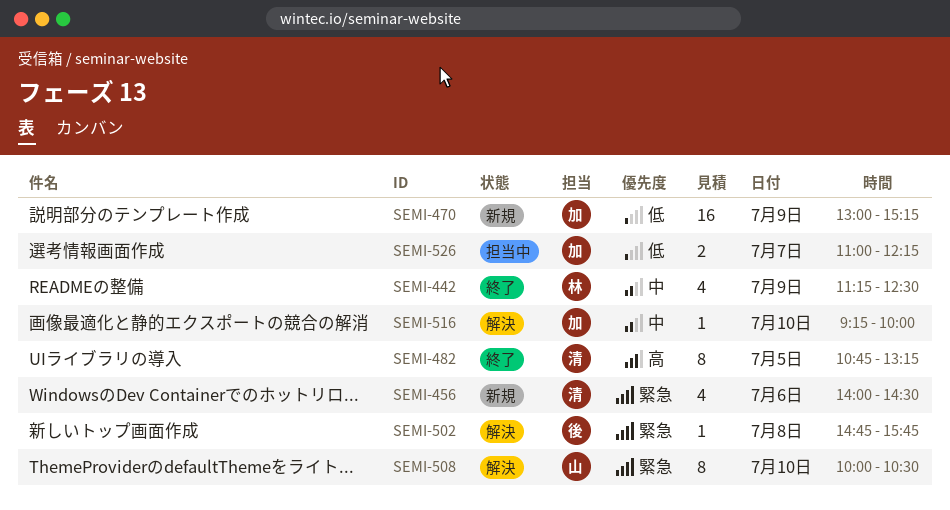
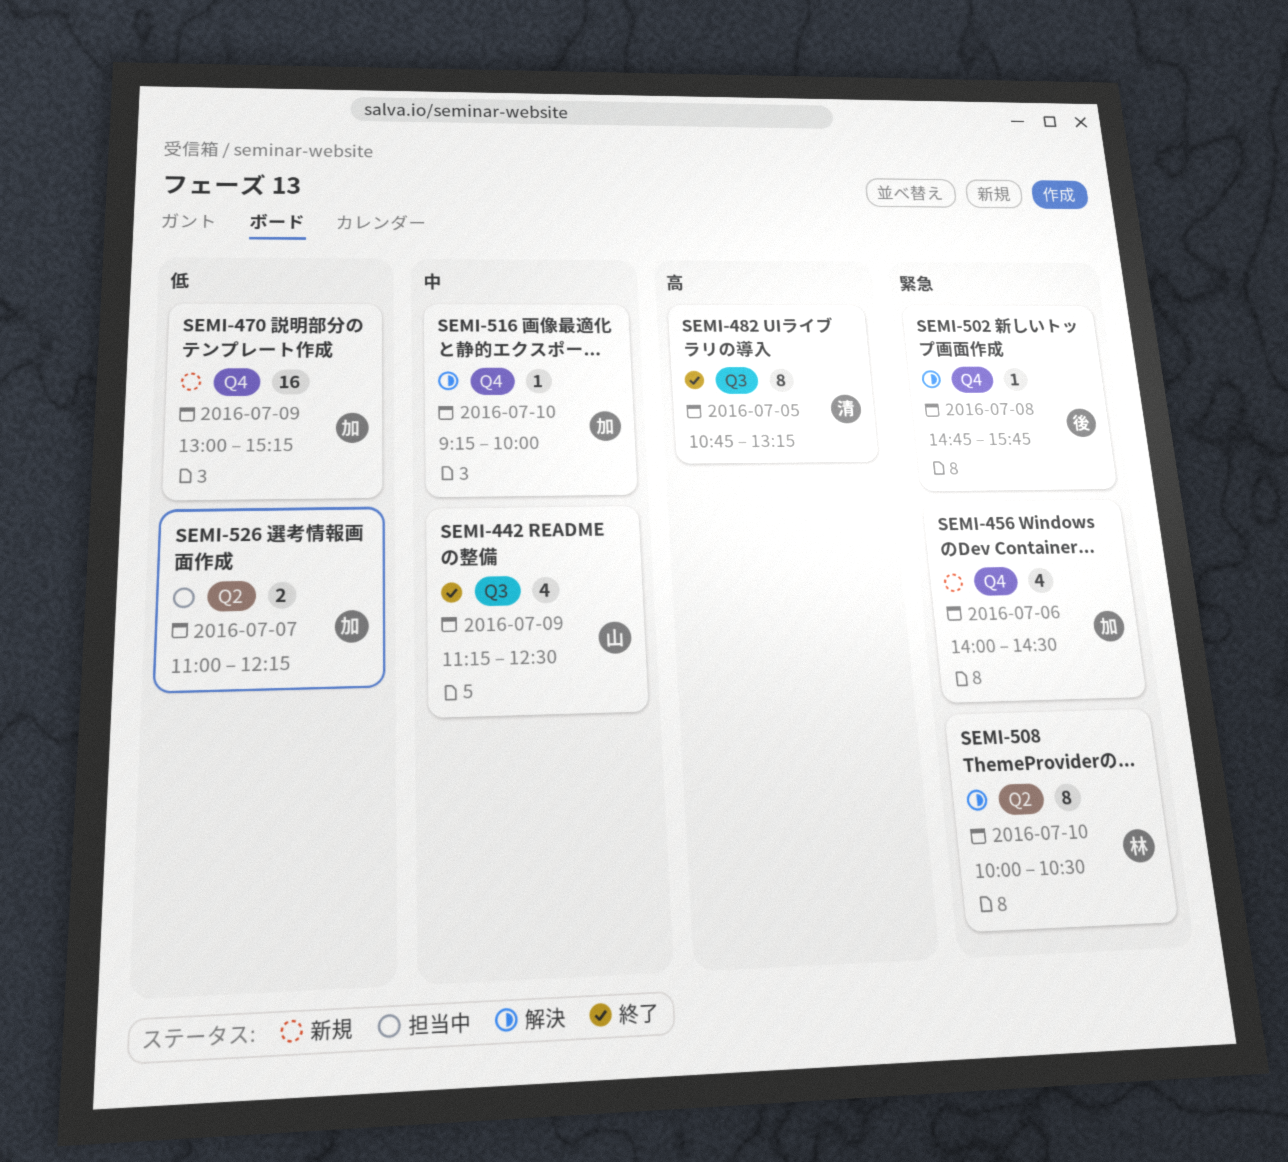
SEMI-442, owner: 林 -> 山
SEMI-456, owner: 清 -> 加
SEMI-508, owner: 山 -> 林

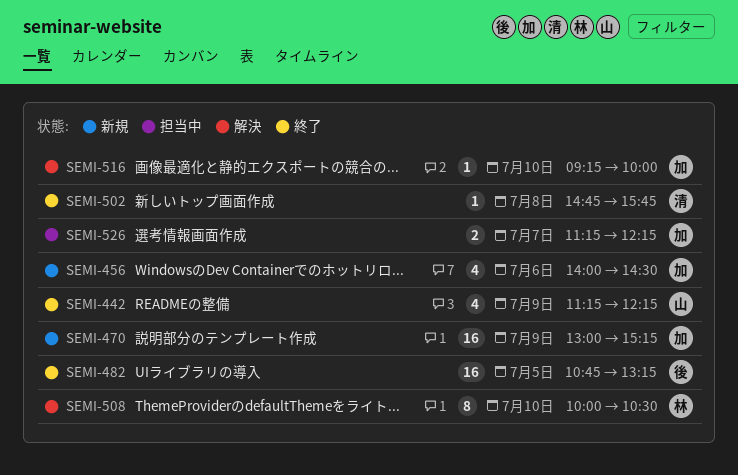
SEMI-442, ends: 12:30 -> 12:15
SEMI-482, owner: 清 -> 後
SEMI-482, estimate: 8 -> 16
SEMI-502, status: 解決 -> 終了
SEMI-502, owner: 後 -> 清
SEMI-526, begins: 11:00 -> 11:15

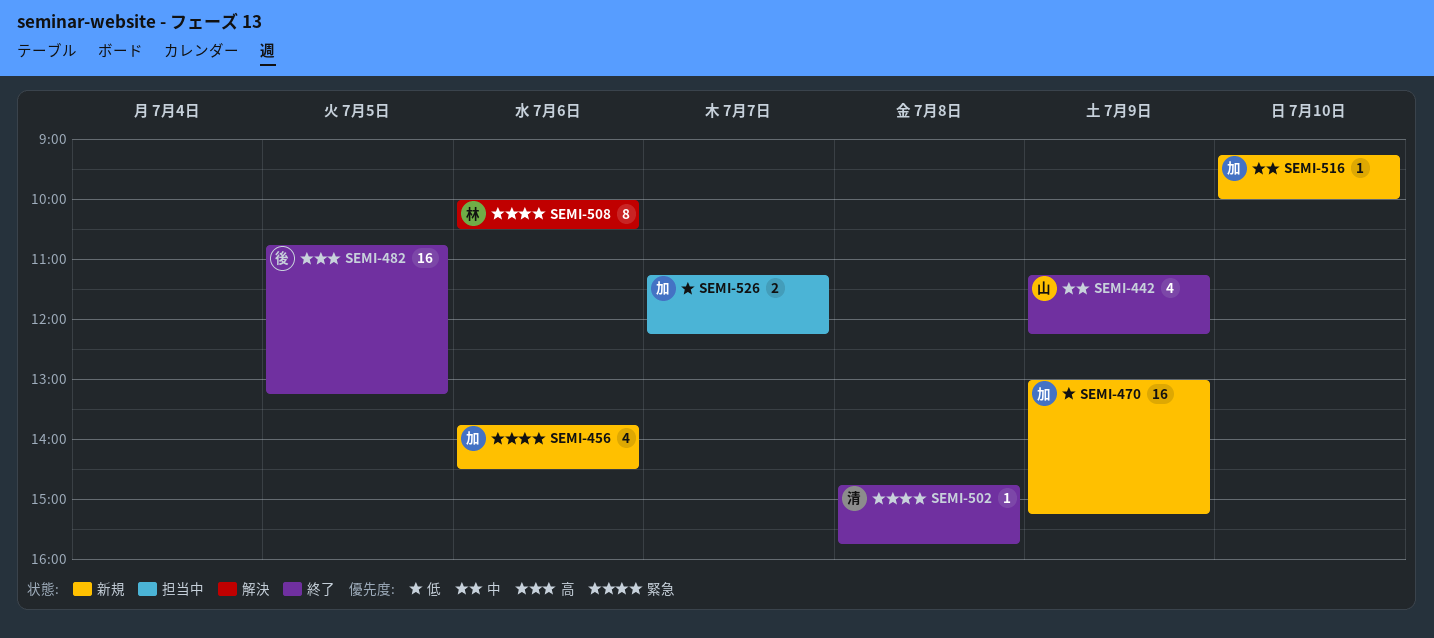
SEMI-456, begins: 14:00 -> 13:45
SEMI-508, day: Jul 10 -> Jul 6
SEMI-516, status: 解決 -> 新規

